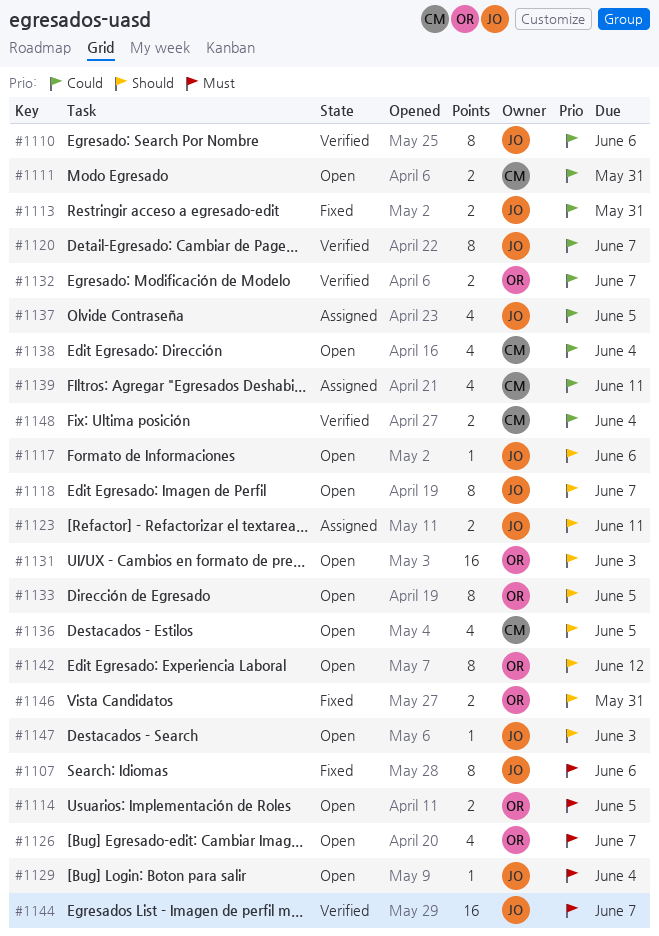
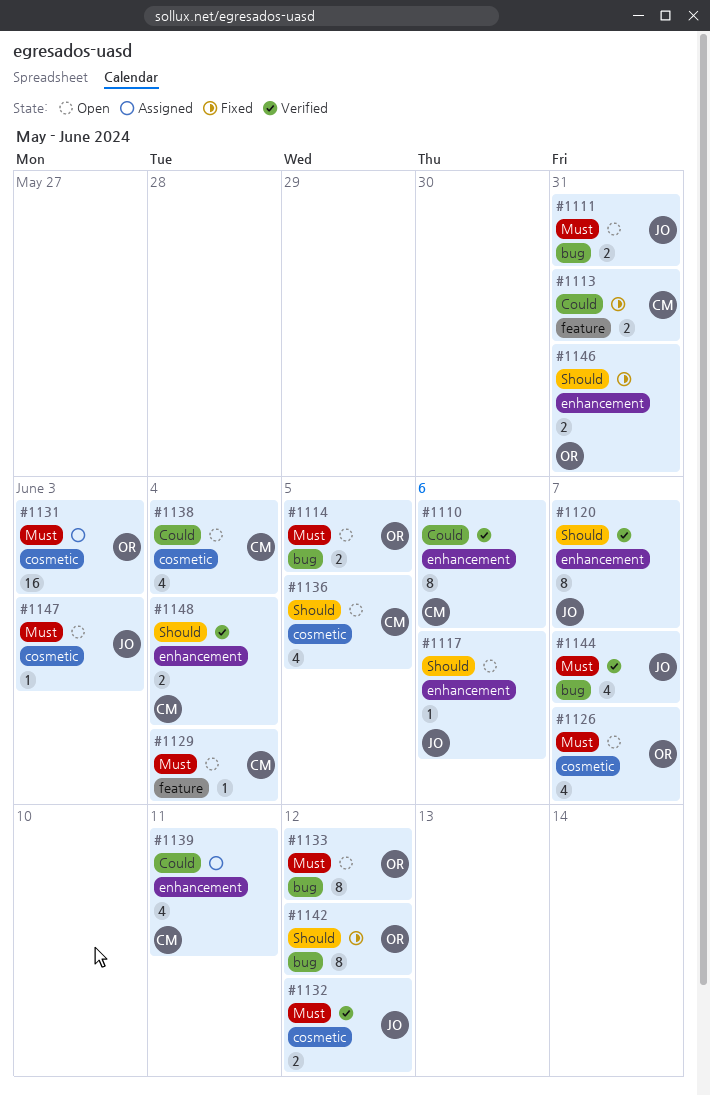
#1107: present -> none
#1110, owner: JO -> CM
#1111, owner: CM -> JO
#1111, priority: Could -> Must
#1113, owner: JO -> CM
#1118: present -> none
#1120, priority: Could -> Should
#1123: present -> none
#1129, owner: JO -> CM
#1131, status: Open -> Assigned
#1131, priority: Should -> Must
#1132, owner: OR -> JO
#1132, priority: Could -> Must
#1132, due: Jun 7 -> Jun 12
#1133, priority: Should -> Must
#1133, due: Jun 5 -> Jun 12
#1137: present -> none
#1142, status: Open -> Fixed
#1144, estimate: 16 -> 4
#1147, priority: Should -> Must
#1148, priority: Could -> Should

